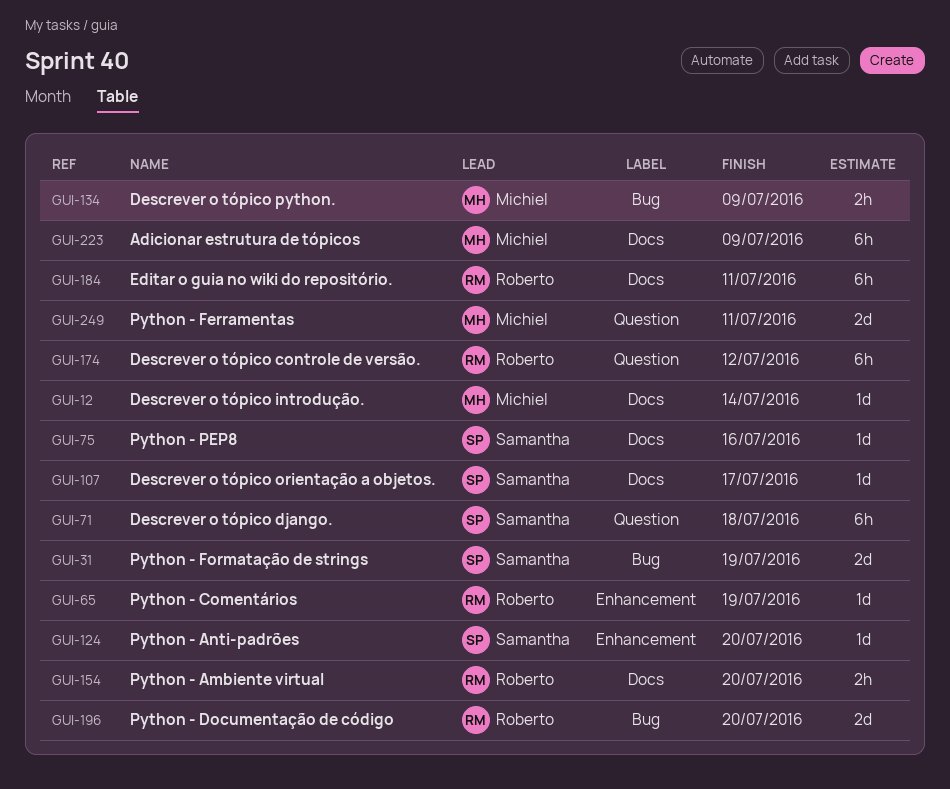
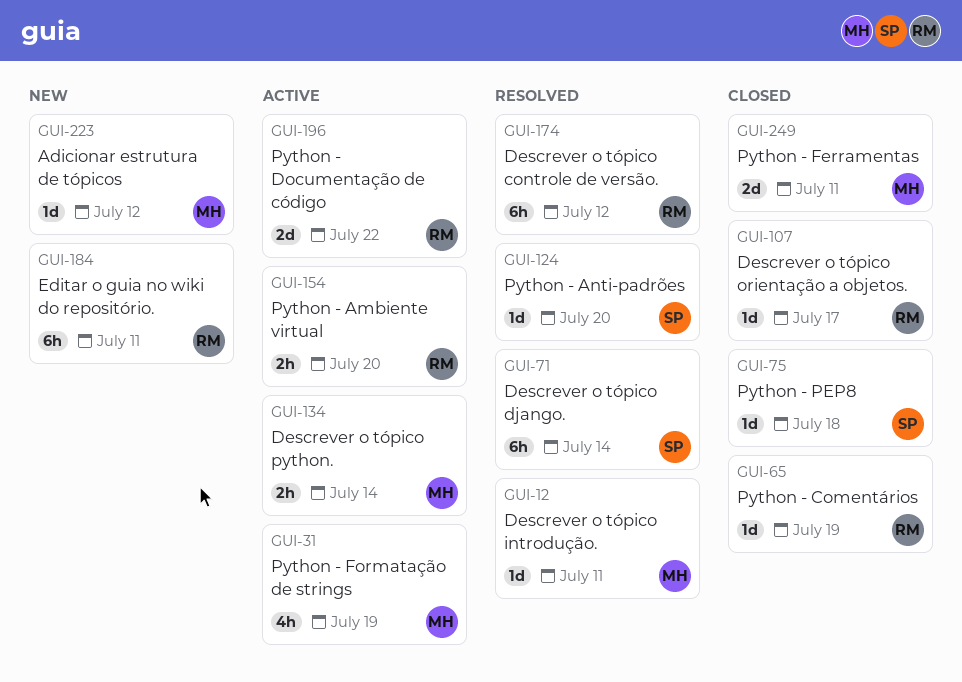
GUI-12, due: Jul 14 -> Jul 11
GUI-31, owner: Samantha -> Michiel
GUI-31, estimate: 2d -> 4h
GUI-71, due: Jul 18 -> Jul 14
GUI-75, due: Jul 16 -> Jul 18
GUI-107, owner: Samantha -> Roberto
GUI-134, due: Jul 9 -> Jul 14
GUI-196, due: Jul 20 -> Jul 22
GUI-223, estimate: 6h -> 1d
GUI-223, due: Jul 9 -> Jul 12

